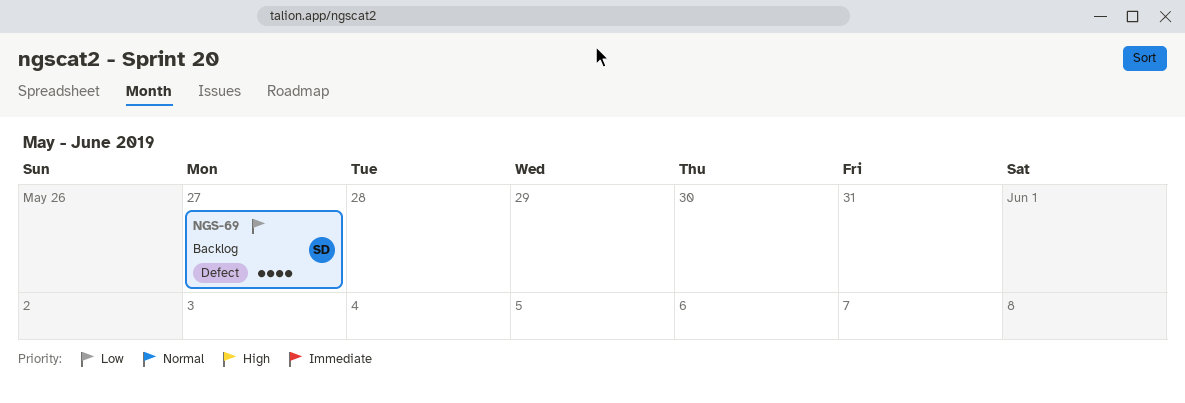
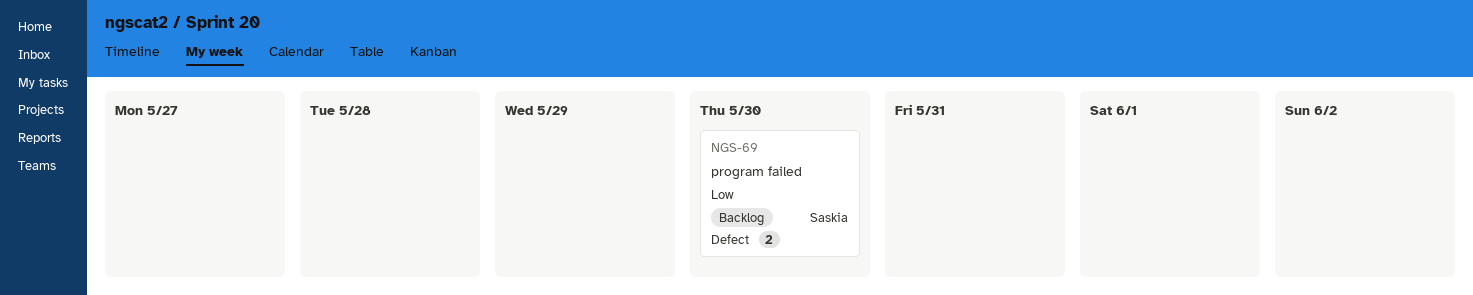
NGS-69, estimate: 4 -> 2
NGS-69, due: May 27 -> May 30

